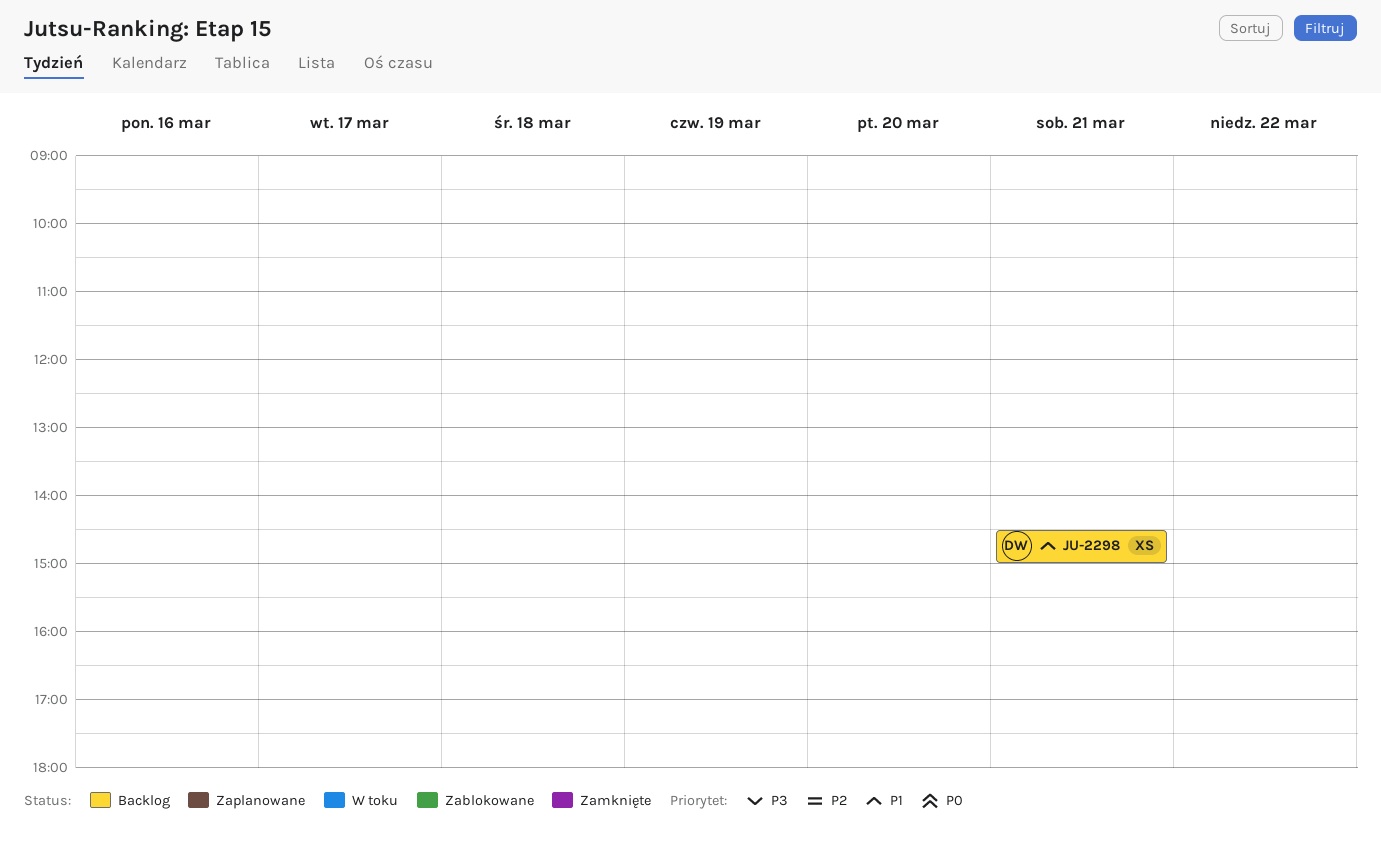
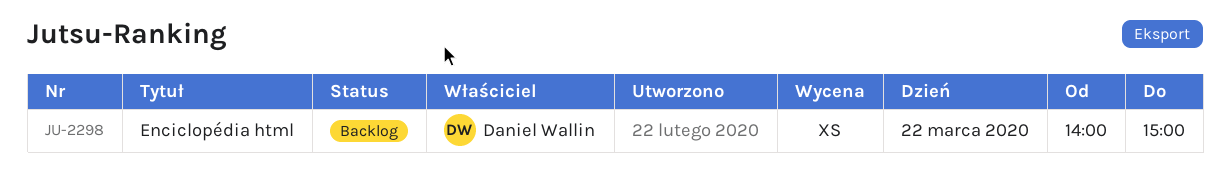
JU-2298, day: Mar 21 -> Mar 22
JU-2298, begins: 14:30 -> 14:00

